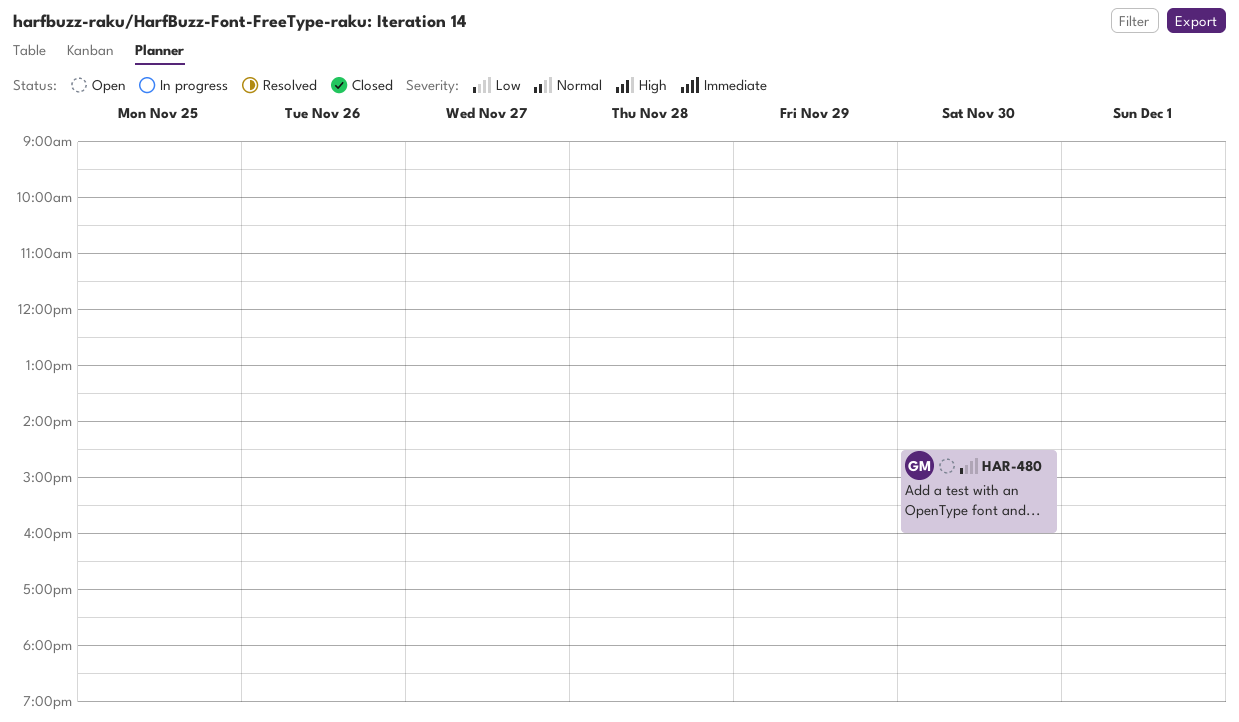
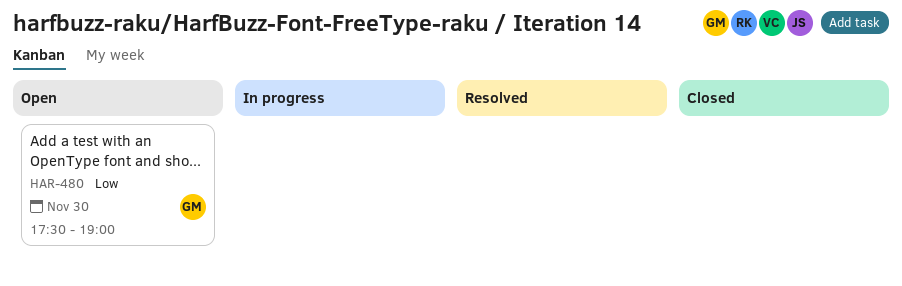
HAR-480, begins: 14:30 -> 17:30
HAR-480, ends: 16:00 -> 19:00

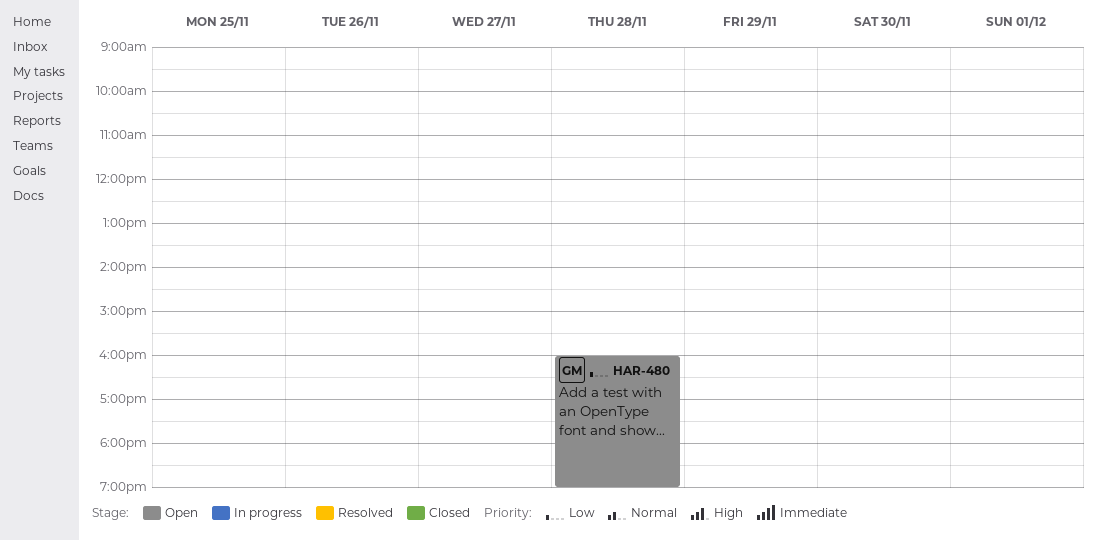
HAR-480, day: Nov 30 -> Nov 28
HAR-480, begins: 17:30 -> 16:00

